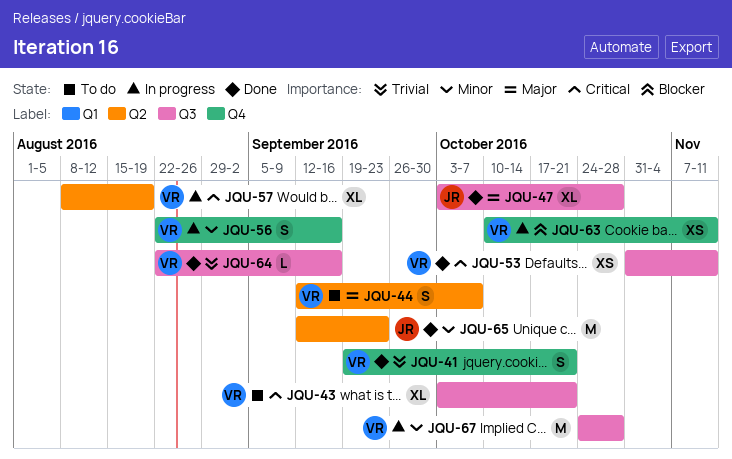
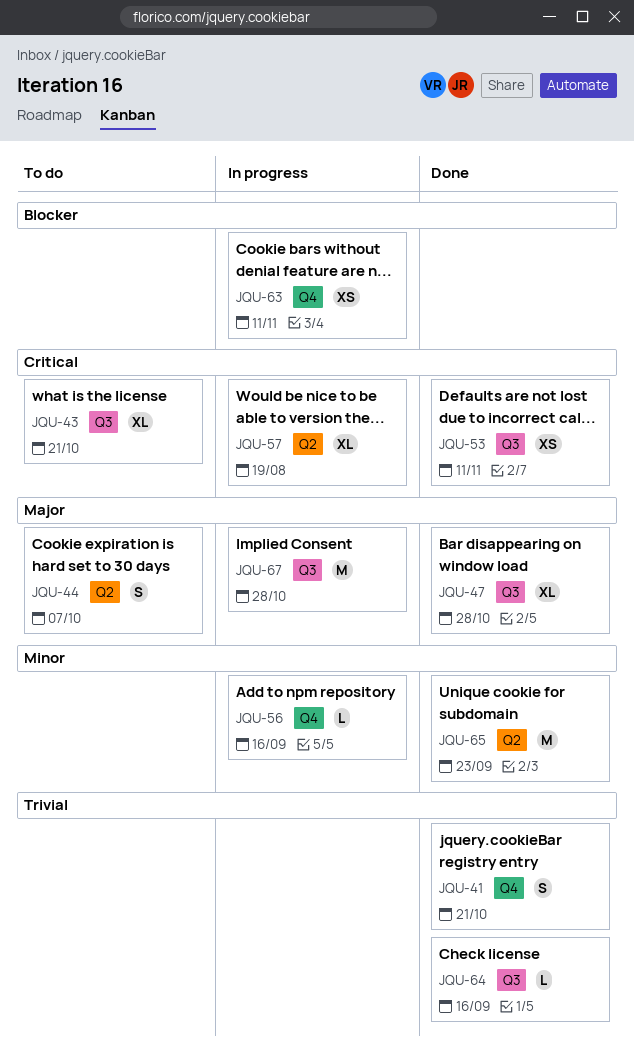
JQU-56, estimate: S -> L
JQU-67, priority: Minor -> Major

